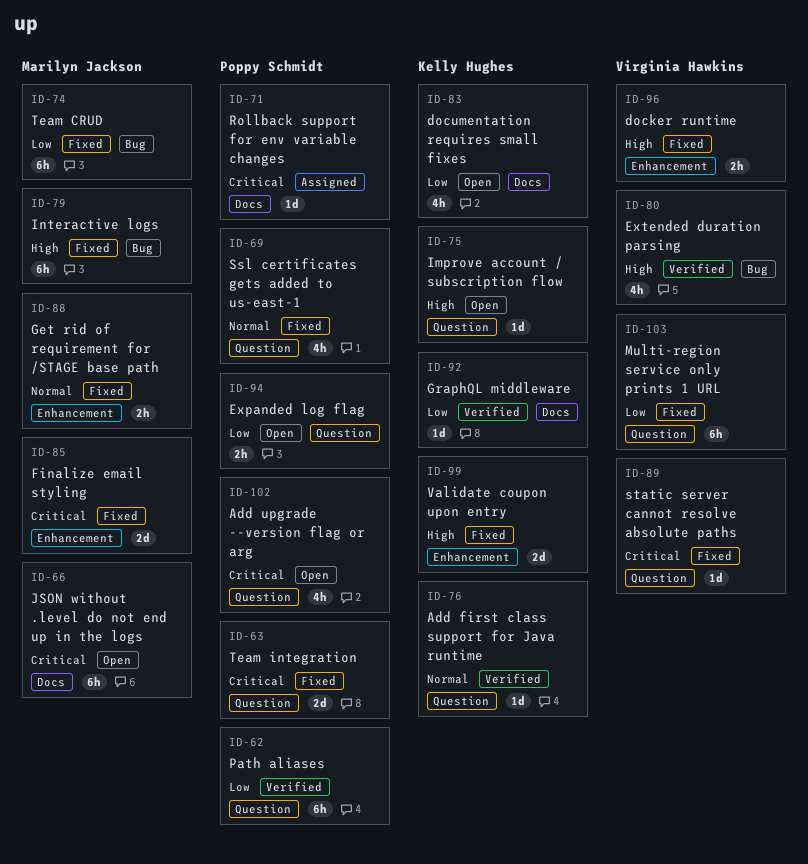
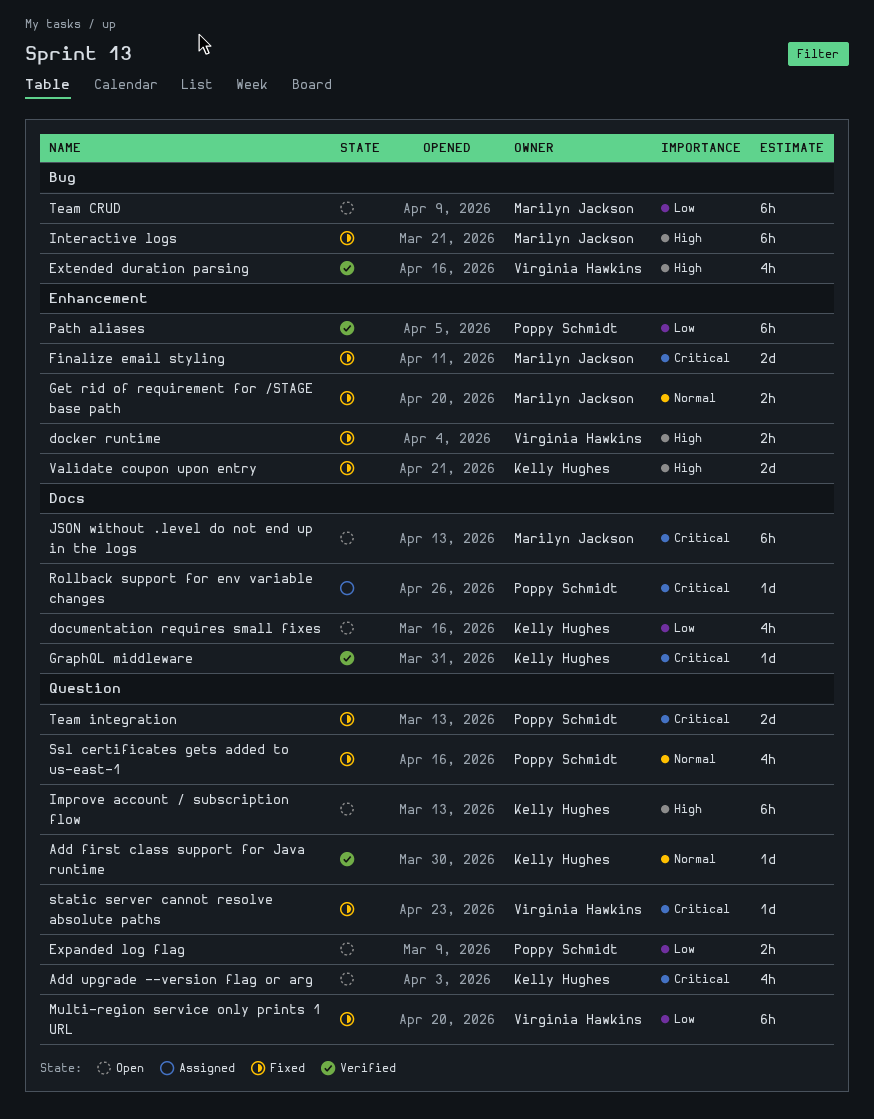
Add upgrade --version flag or arg, owner: Poppy Schmidt -> Kelly Hughes
GraphQL middleware, priority: Low -> Critical
Improve account / subscription flow, estimate: 1d -> 6h
Path aliases, label: Question -> Enhancement
Team CRUD, status: Fixed -> Open

